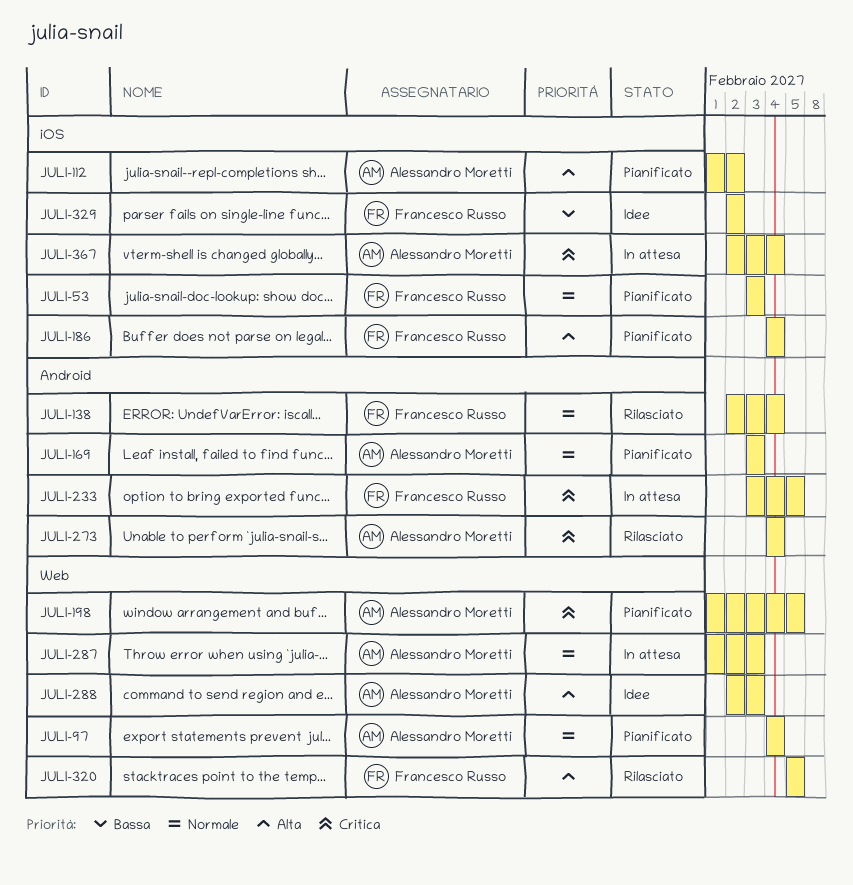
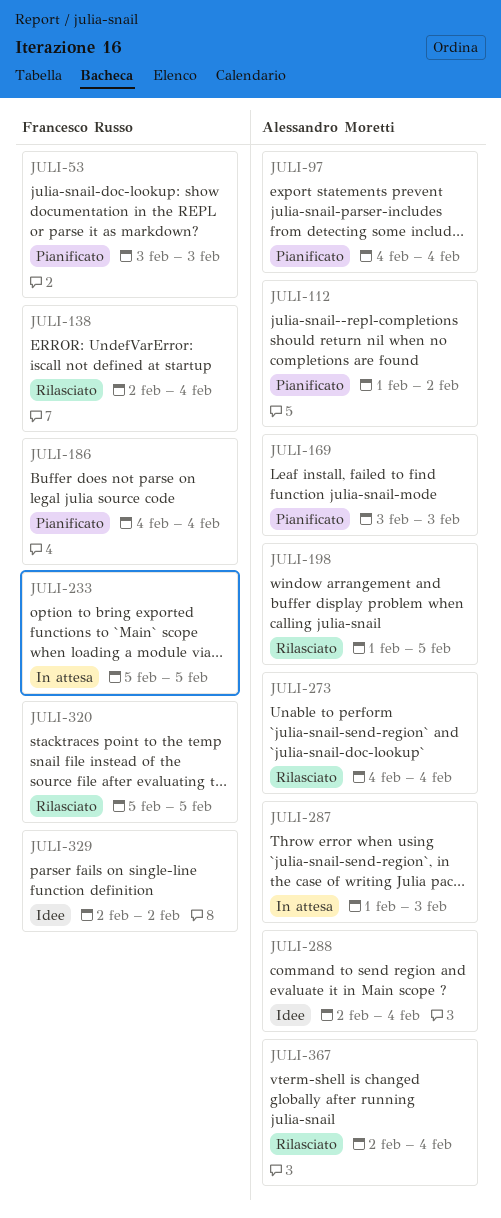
JULI-198, status: Pianificato -> Rilasciato
JULI-233, start: Feb 3 -> Feb 5
JULI-288, due: Feb 3 -> Feb 4
JULI-367, status: In attesa -> Rilasciato

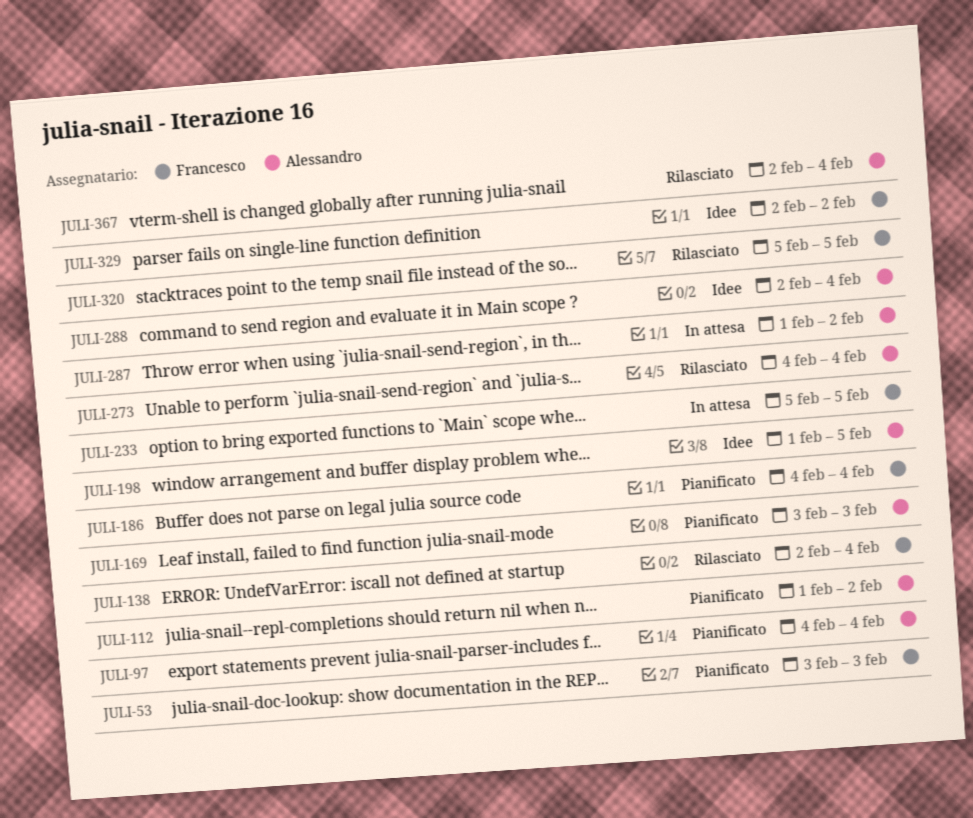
JULI-198, status: Rilasciato -> Idee
JULI-287, due: Feb 3 -> Feb 2

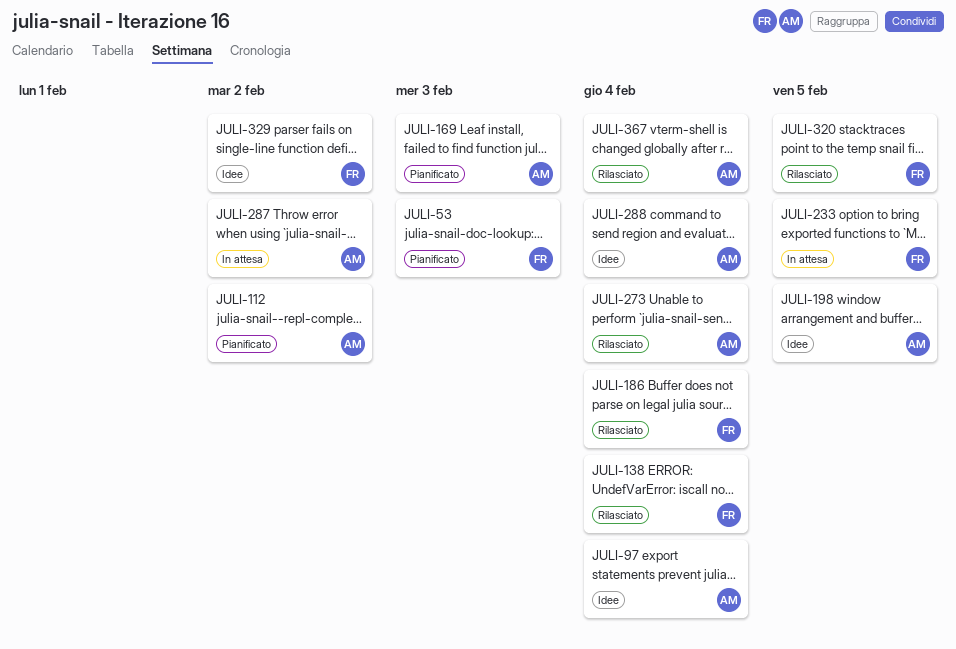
JULI-97, status: Pianificato -> Idee
JULI-186, status: Pianificato -> Rilasciato

